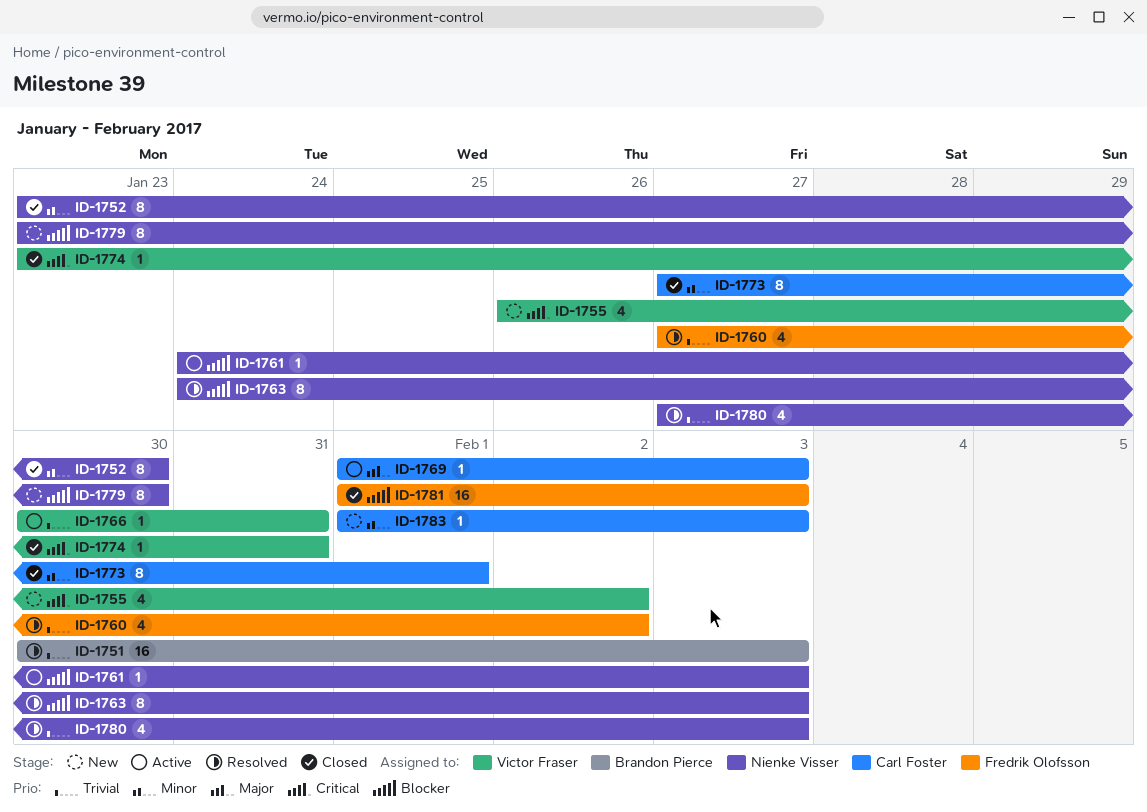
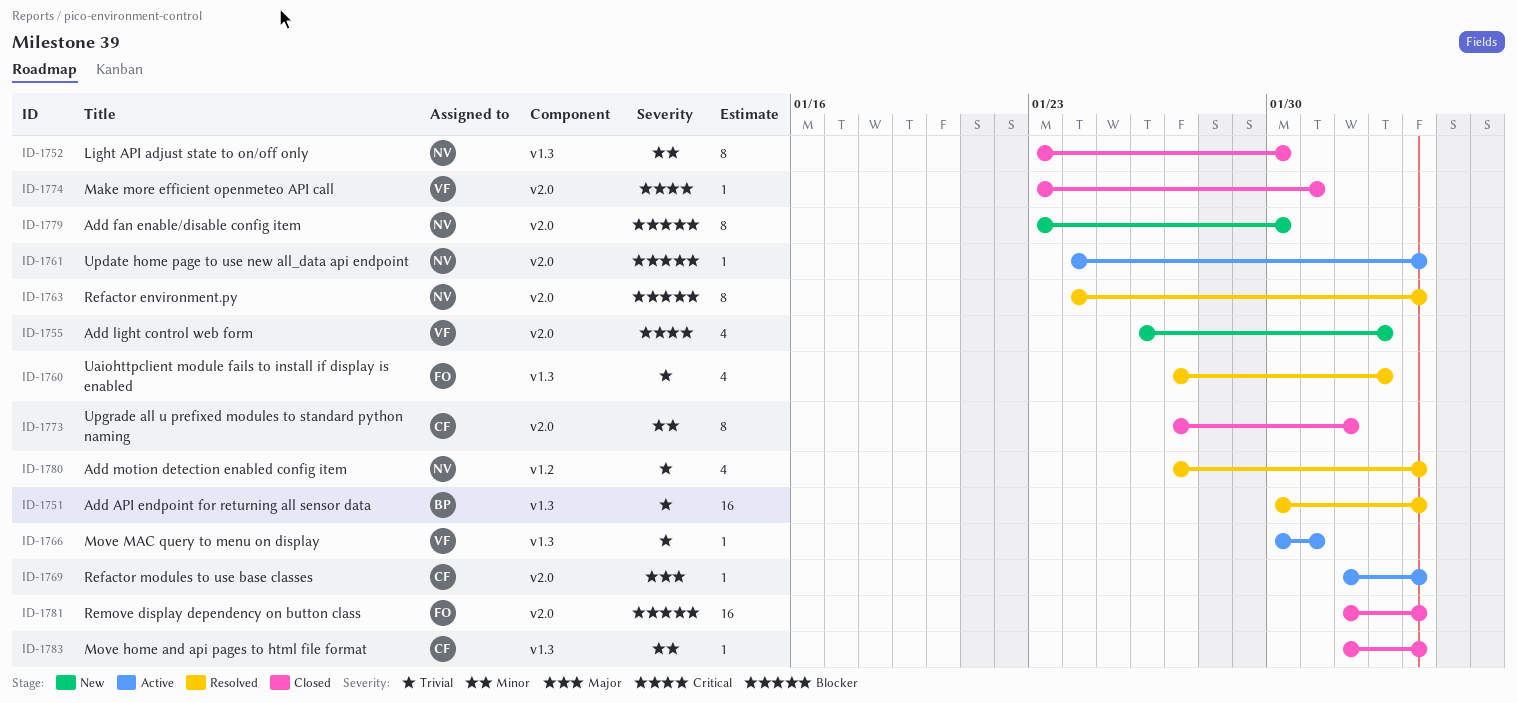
ID-1783, status: New -> Closed

